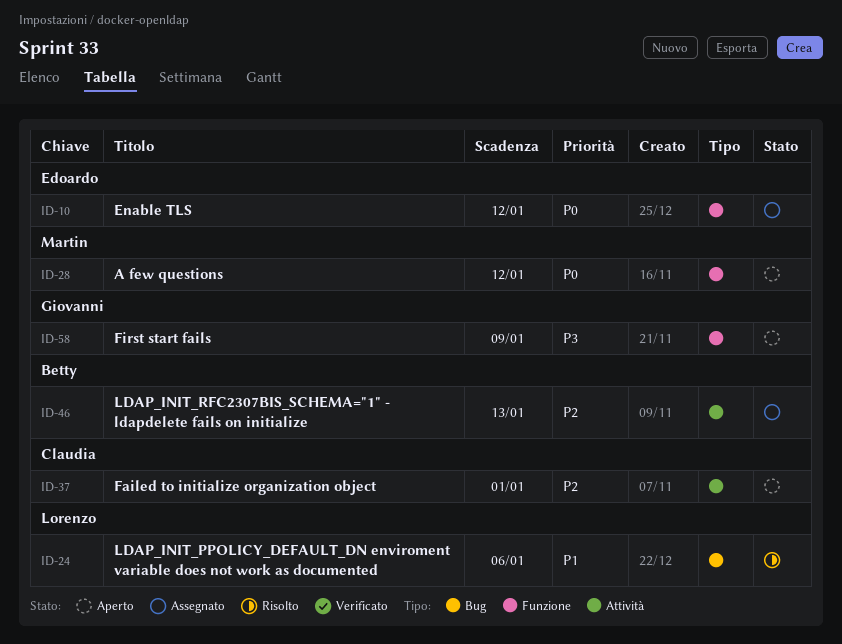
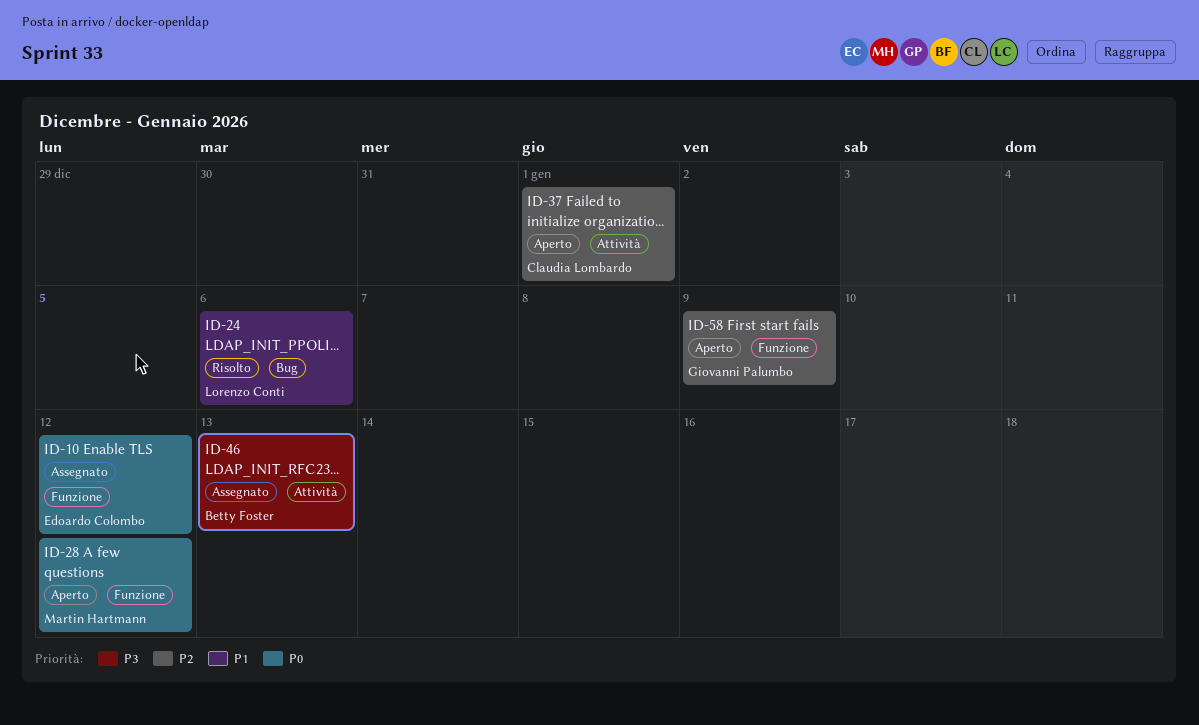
ID-46, priority: P2 -> P3
ID-58, priority: P3 -> P2

